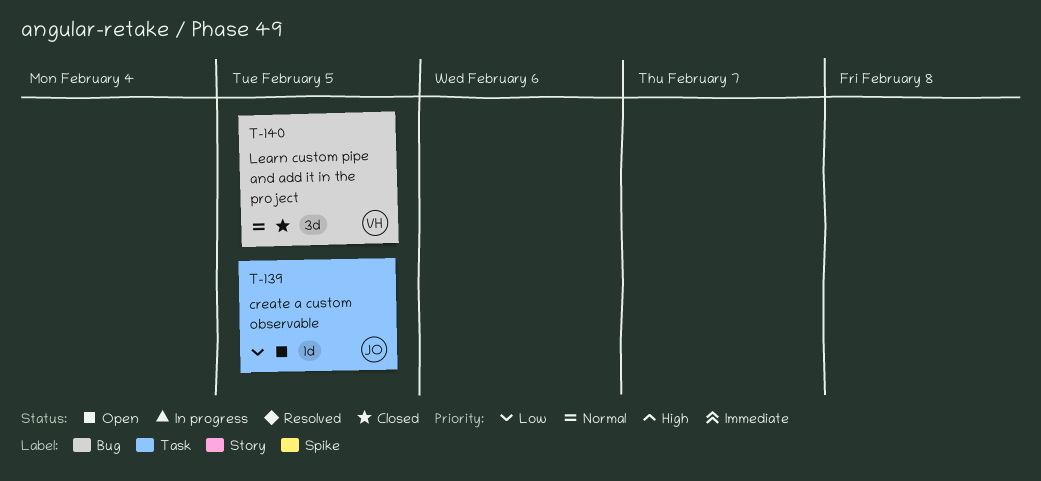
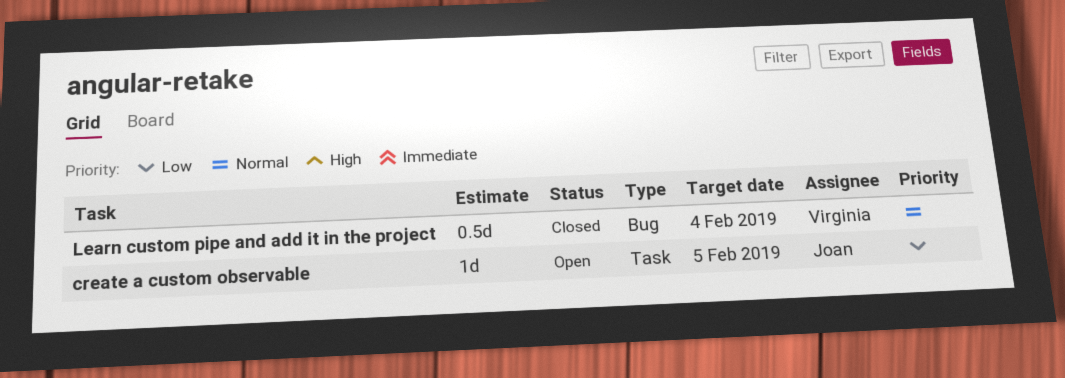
Learn custom pipe and add it in the project, estimate: 3d -> 0.5d
Learn custom pipe and add it in the project, due: Feb 5 -> Feb 4

